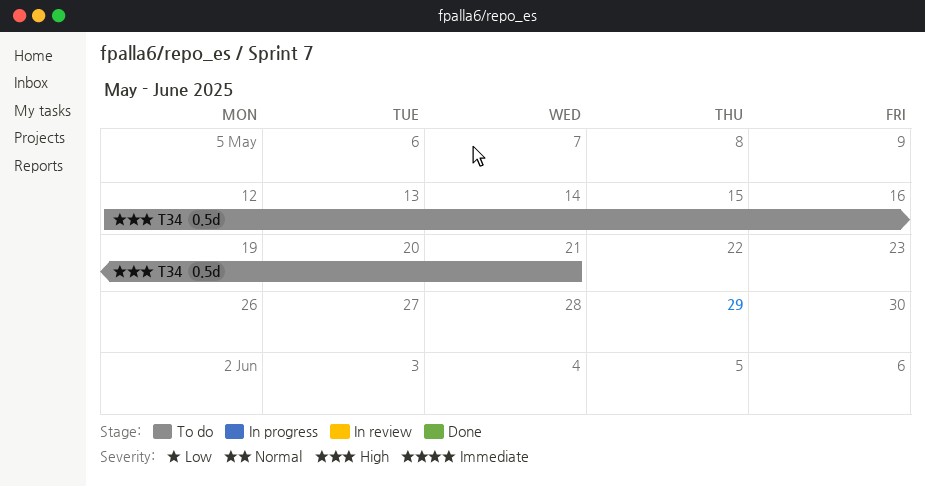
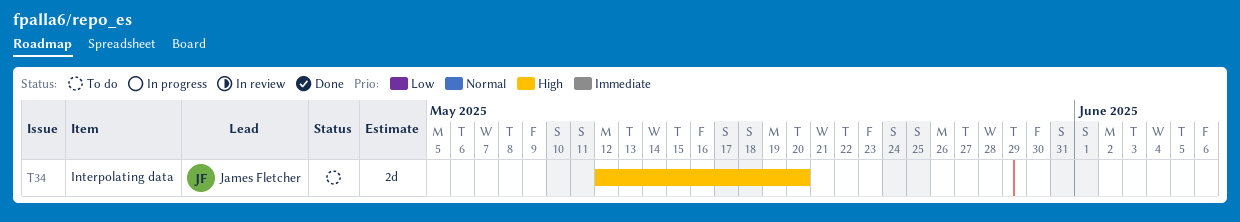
T34, estimate: 0.5d -> 2d
T34, due: May 21 -> May 20

